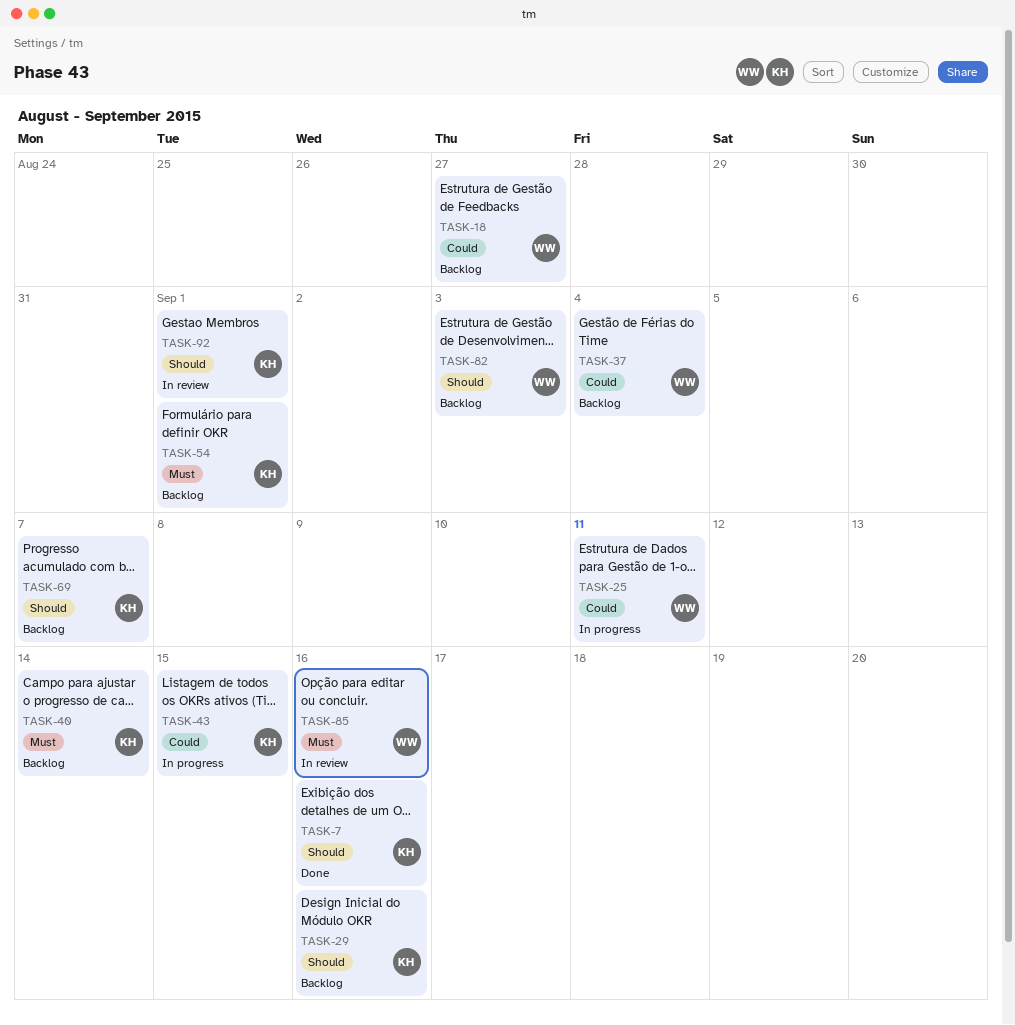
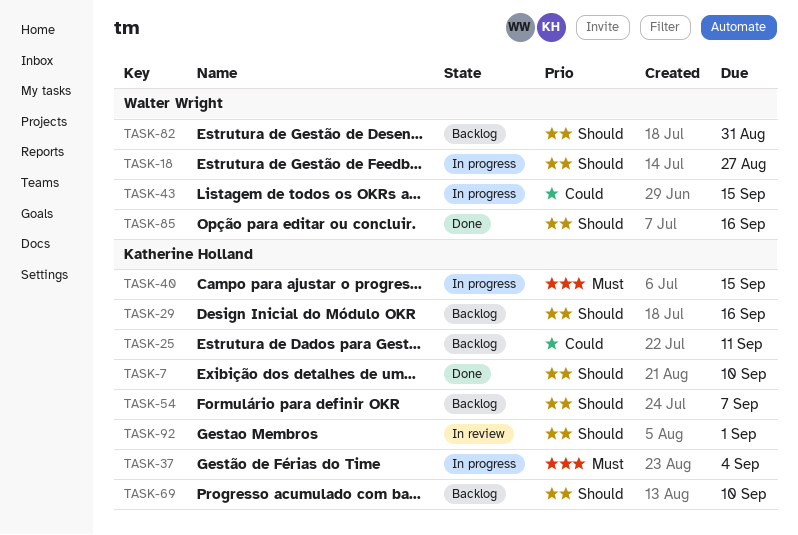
TASK-7, due: Sep 16 -> Sep 10
TASK-18, status: Backlog -> In progress
TASK-18, priority: Could -> Should
TASK-25, status: In progress -> Backlog
TASK-25, owner: Walter Wright -> Katherine Holland
TASK-37, status: Backlog -> In progress
TASK-37, owner: Walter Wright -> Katherine Holland
TASK-37, priority: Could -> Must
TASK-40, status: Backlog -> In progress
TASK-40, due: Sep 14 -> Sep 15
TASK-43, owner: Katherine Holland -> Walter Wright
TASK-54, priority: Must -> Should
TASK-54, due: Sep 1 -> Sep 7
TASK-69, due: Sep 7 -> Sep 10
TASK-82, due: Sep 3 -> Aug 31
TASK-85, status: In review -> Done
TASK-85, priority: Must -> Should

